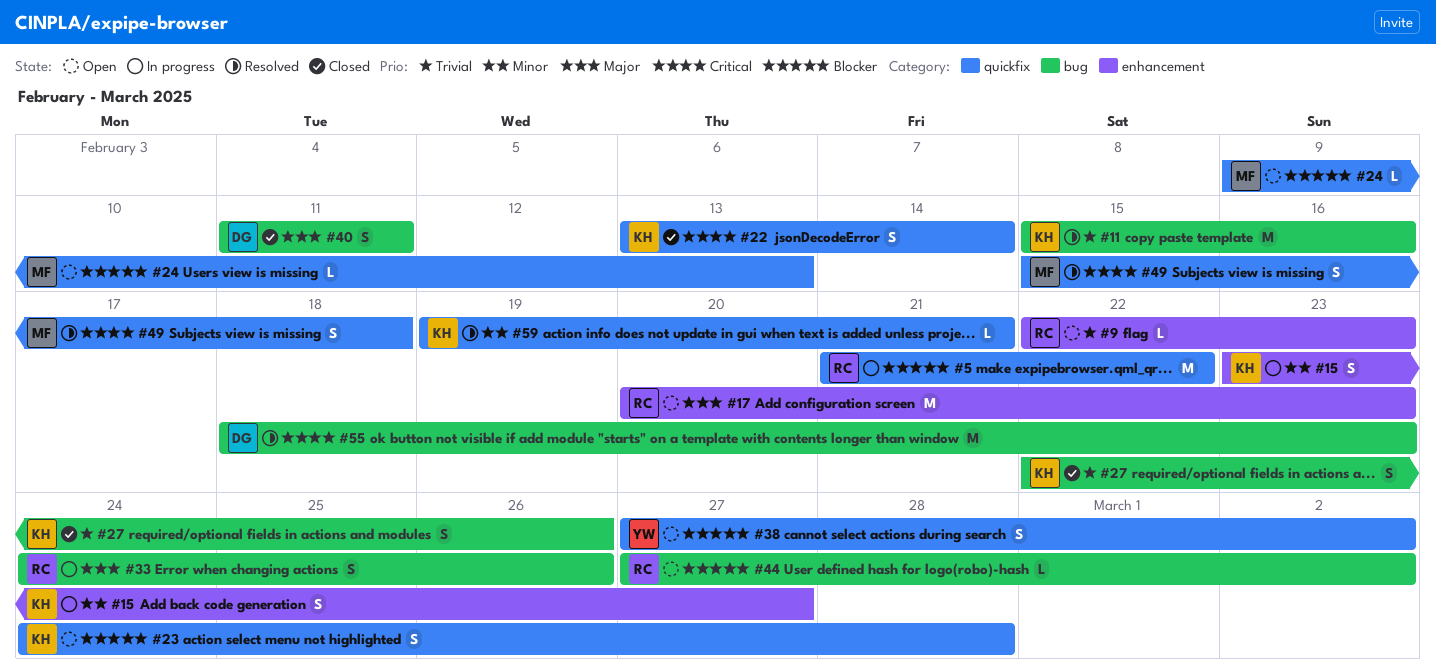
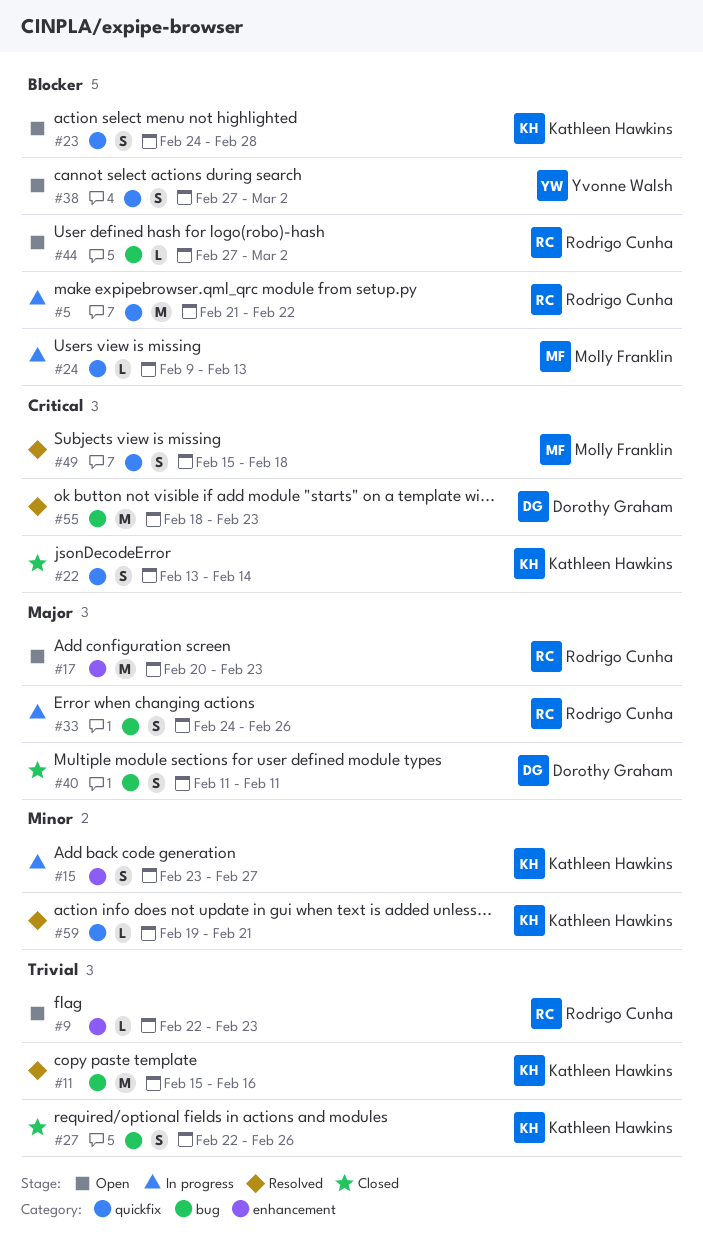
#24, status: Open -> In progress

